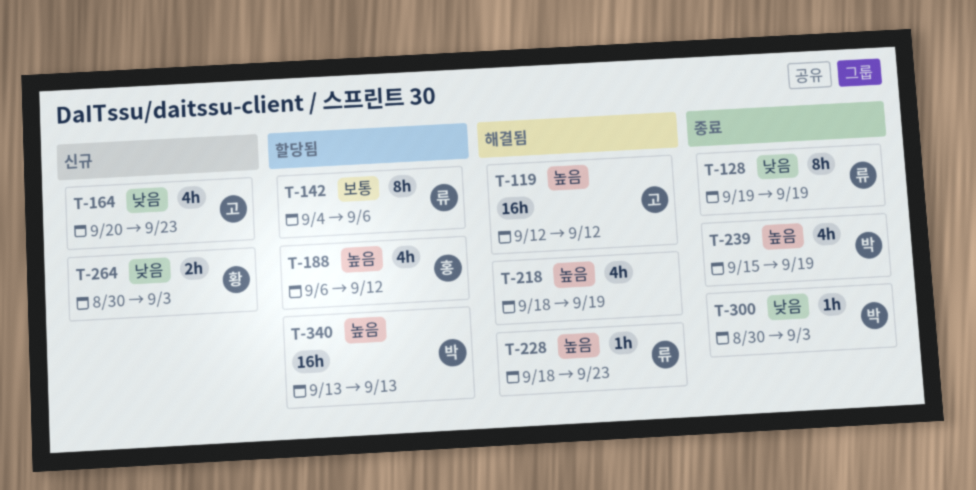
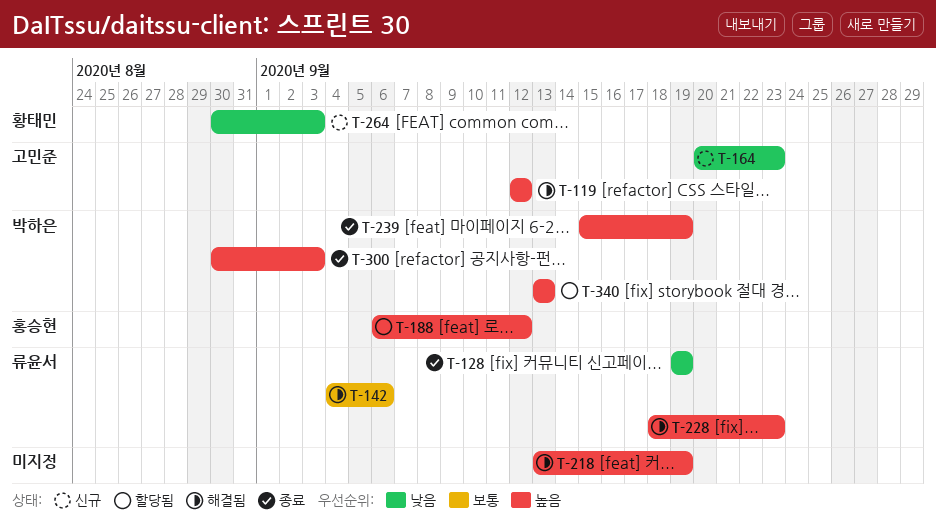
T-142, status: 할당됨 -> 해결됨
T-218, start: Sep 18 -> Sep 13
T-300, priority: 낮음 -> 높음

